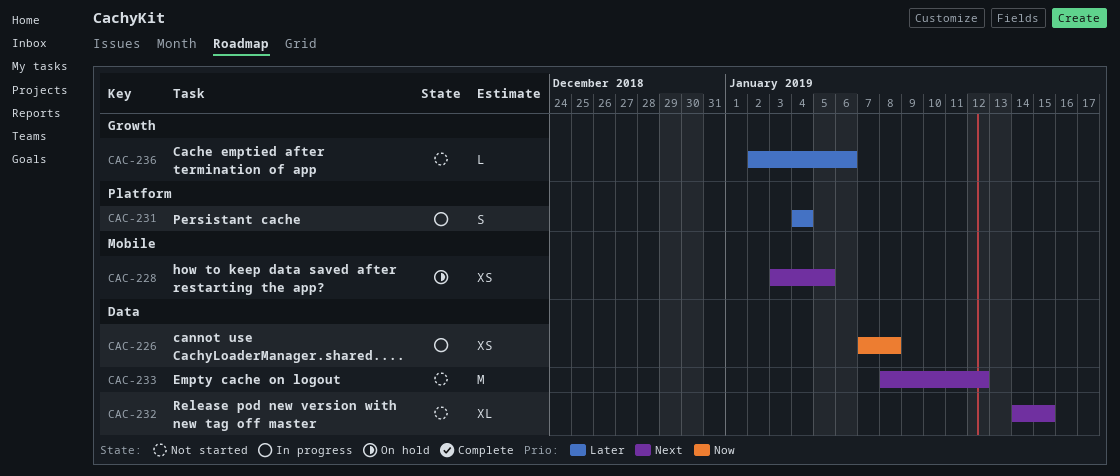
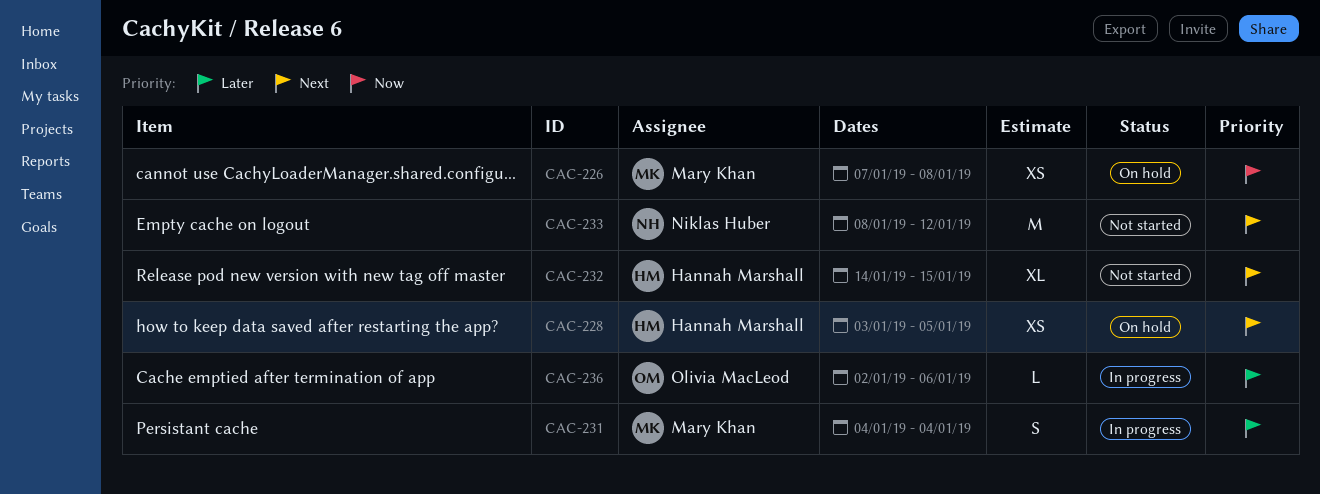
CAC-226, status: In progress -> On hold
CAC-236, status: Not started -> In progress

